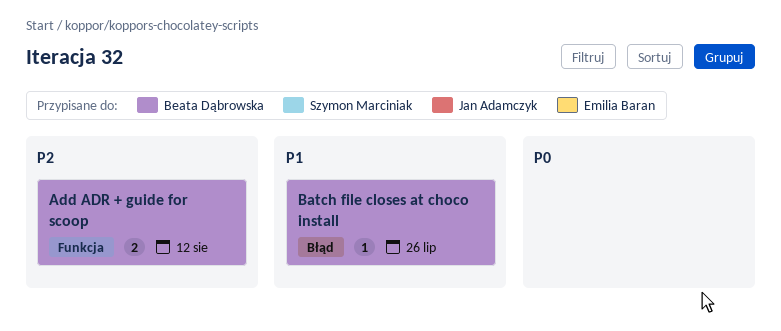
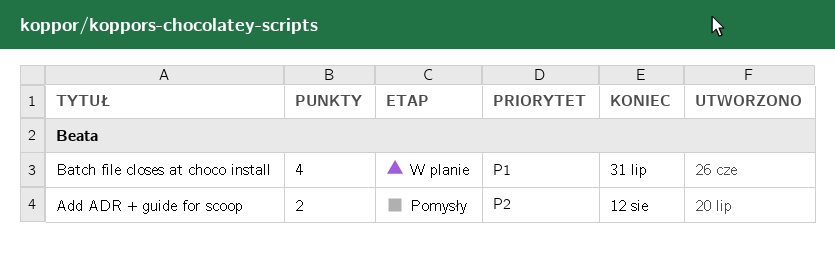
Batch file closes at choco install, estimate: 1 -> 4
Batch file closes at choco install, due: Jul 26 -> Jul 31

